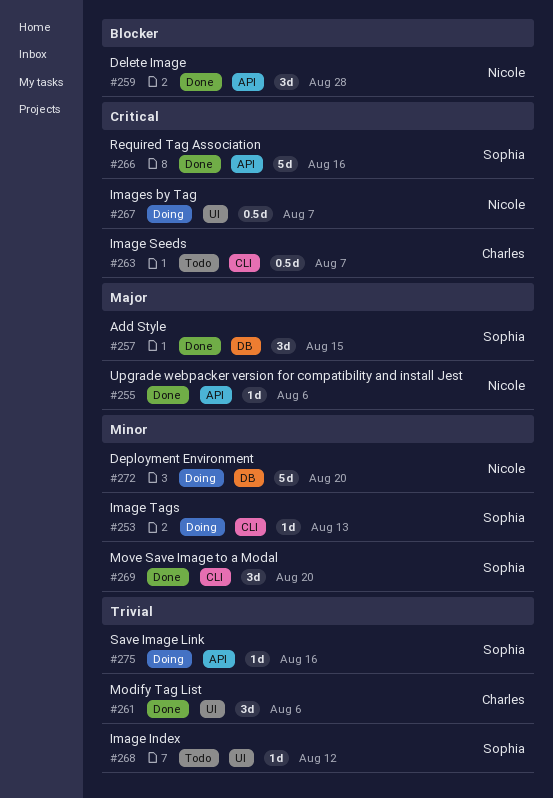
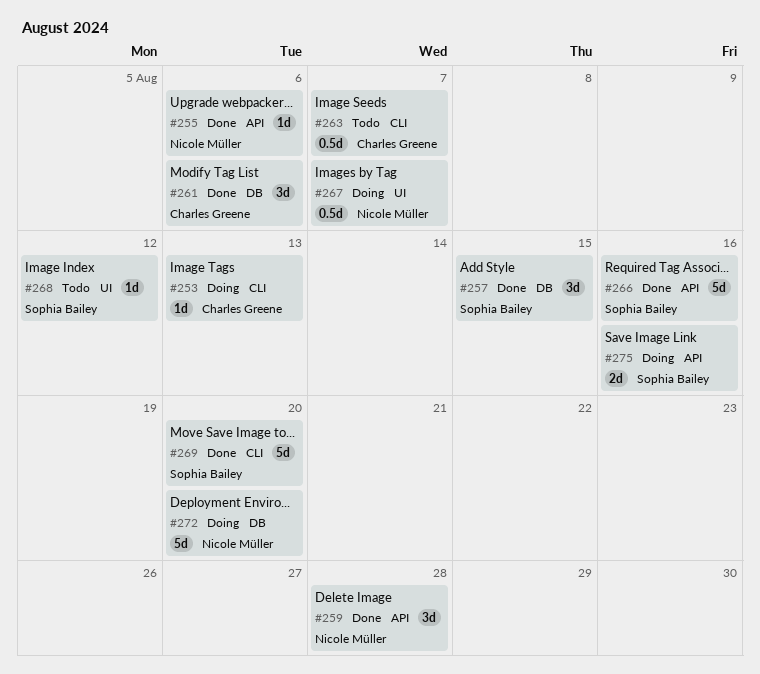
#253, owner: Sophia Bailey -> Charles Greene
#261, label: UI -> DB
#269, estimate: 3d -> 5d
#275, estimate: 1d -> 2d

